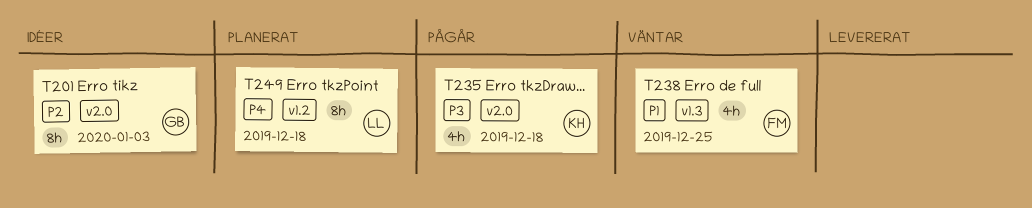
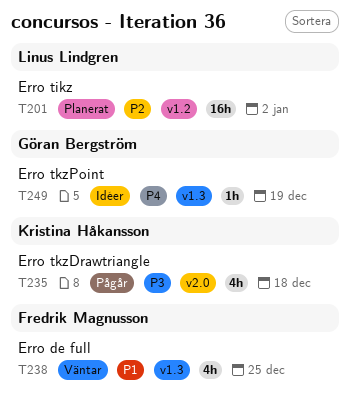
T201, status: Idéer -> Planerat
T201, owner: Göran Bergström -> Linus Lindgren
T201, label: v2.0 -> v1.2
T201, estimate: 8h -> 16h
T201, due: Jan 3 -> Jan 2
T249, status: Planerat -> Idéer
T249, owner: Linus Lindgren -> Göran Bergström
T249, label: v1.2 -> v1.3
T249, estimate: 8h -> 1h
T249, due: Dec 18 -> Dec 19

